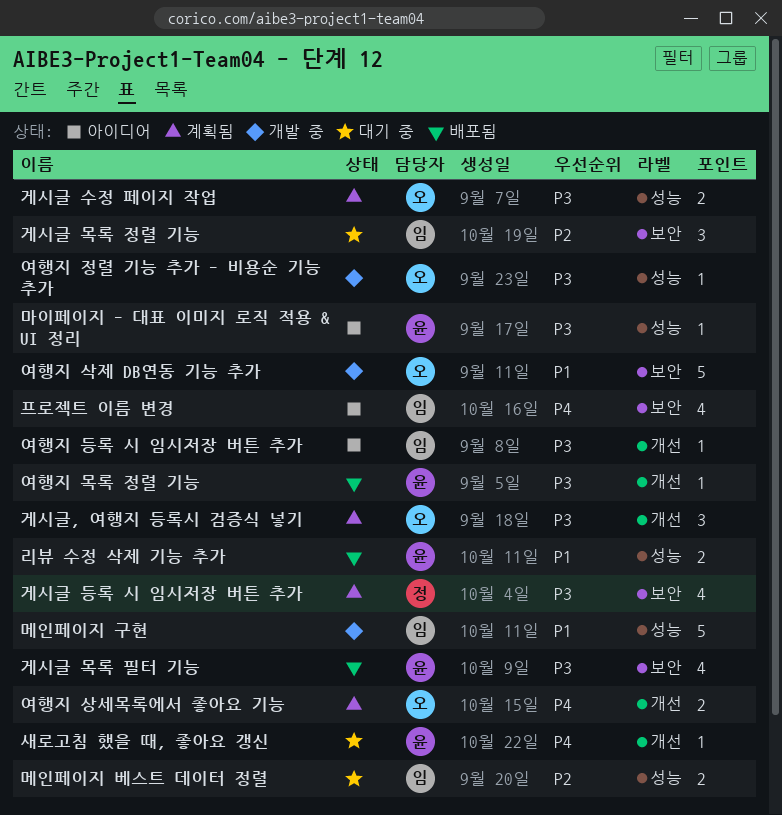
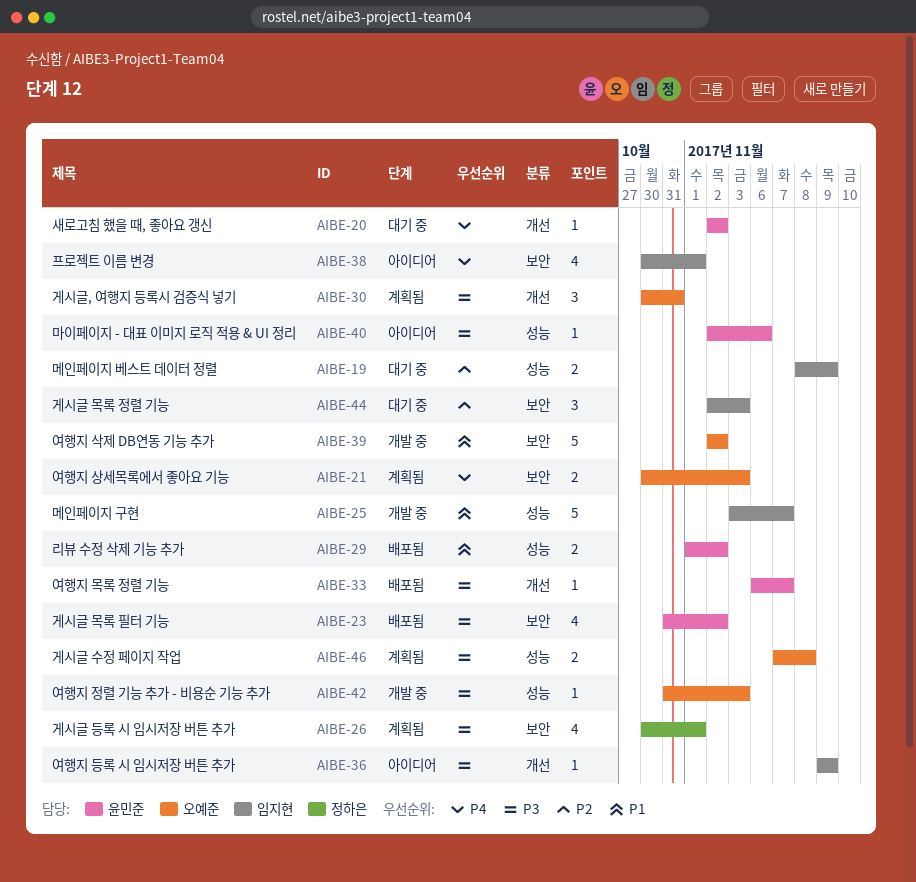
여행지 상세목록에서 좋아요 기능, label: 개선 -> 보안

